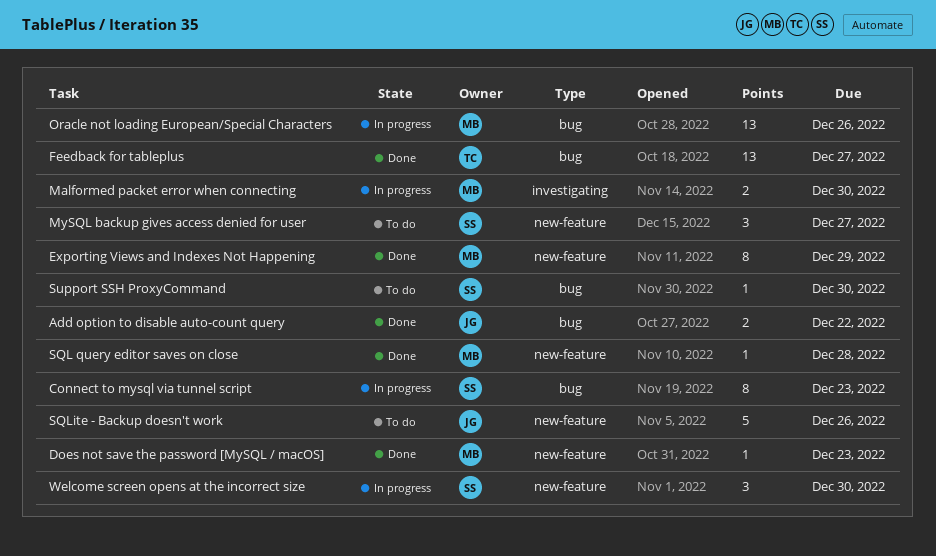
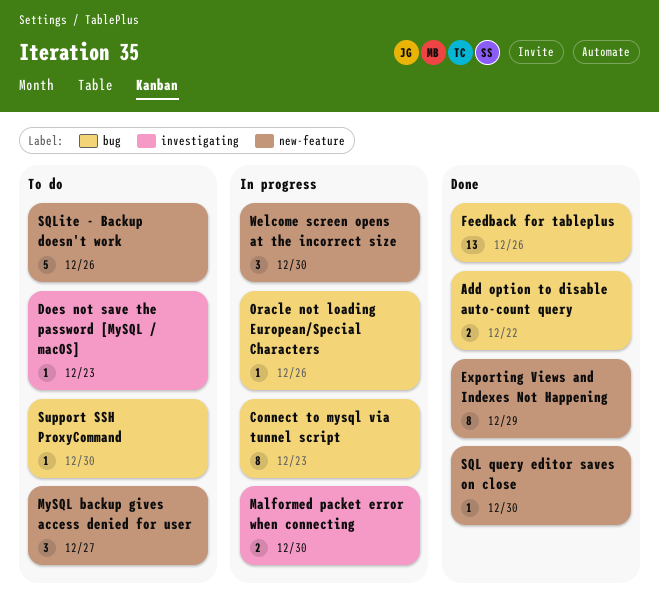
Does not save the password [MySQL / macOS], status: Done -> To do
Does not save the password [MySQL / macOS], label: new-feature -> investigating
Feedback for tableplus, due: Dec 27 -> Dec 26
Oracle not loading European/Special Characters, estimate: 13 -> 1
SQL query editor saves on close, due: Dec 28 -> Dec 30

